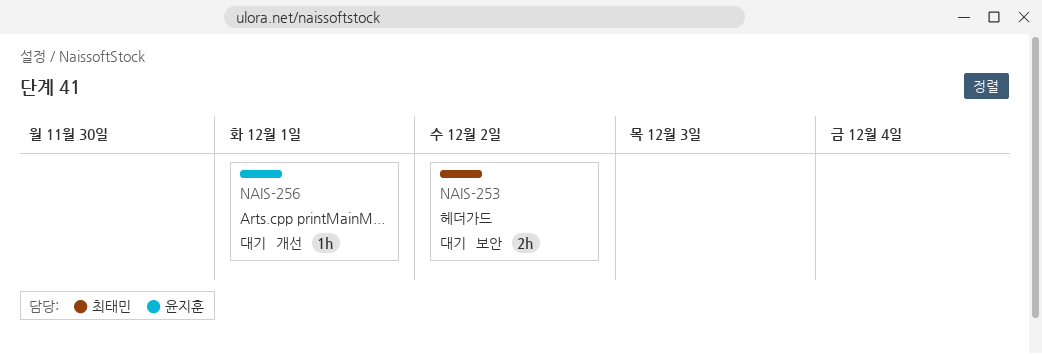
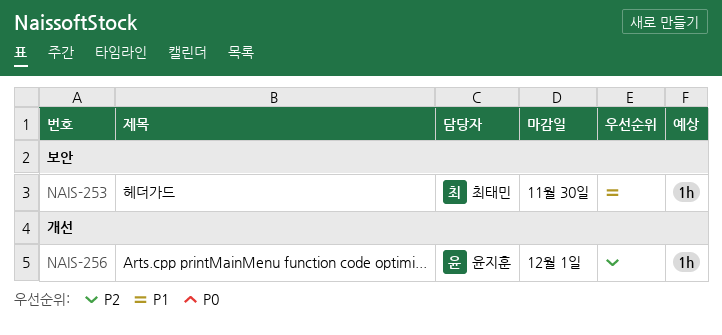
NAIS-253, estimate: 2h -> 1h
NAIS-253, due: Dec 2 -> Nov 30

